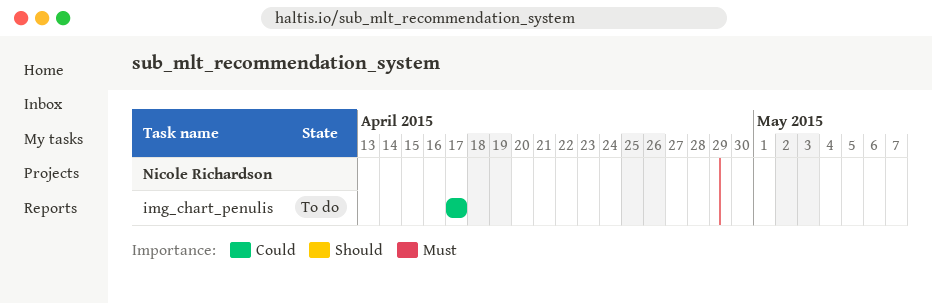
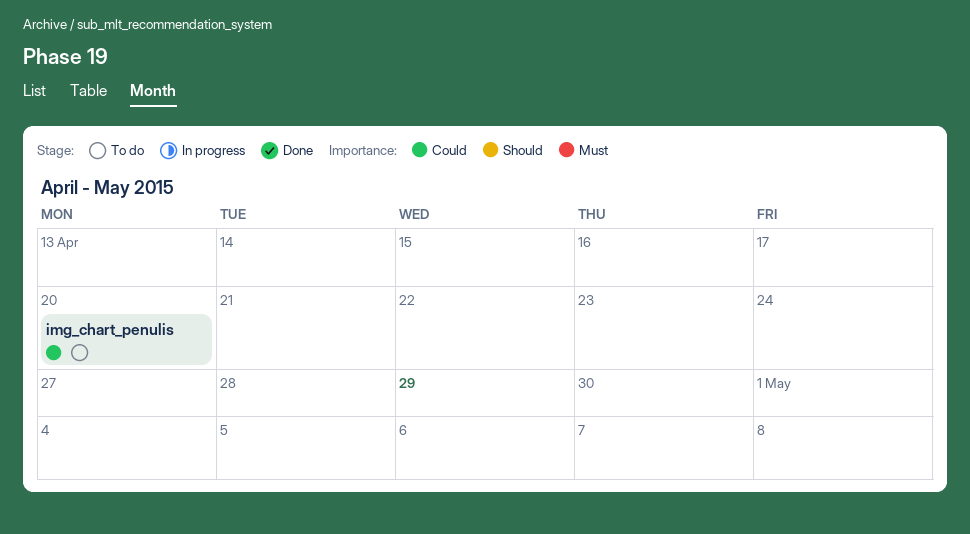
img_chart_penulis, due: Apr 17 -> Apr 20

